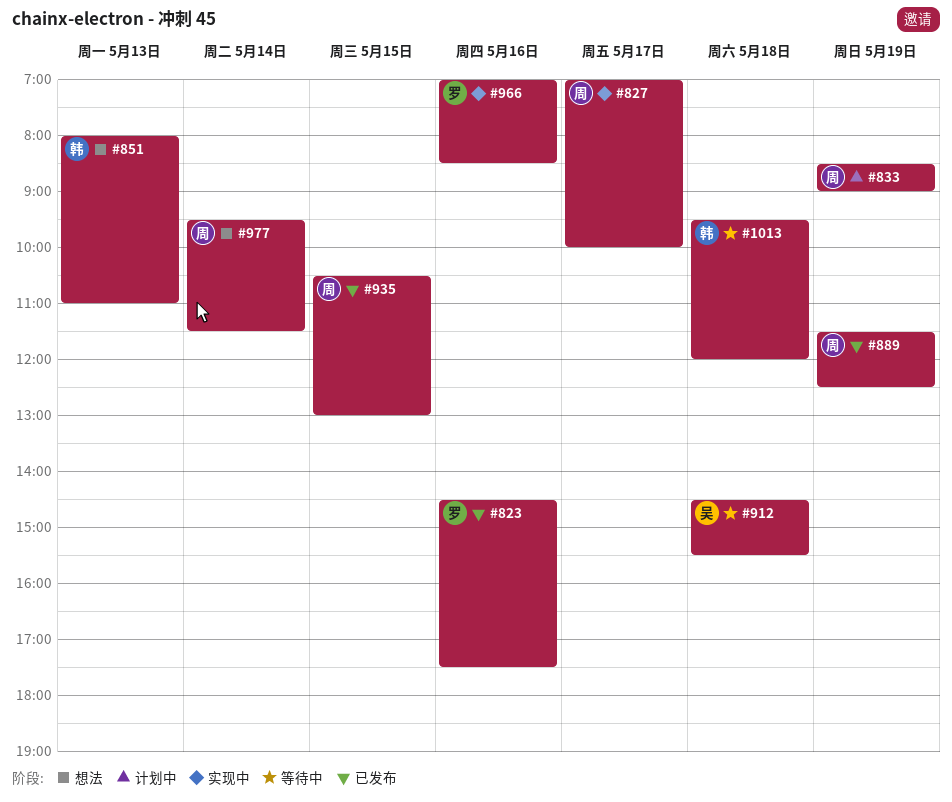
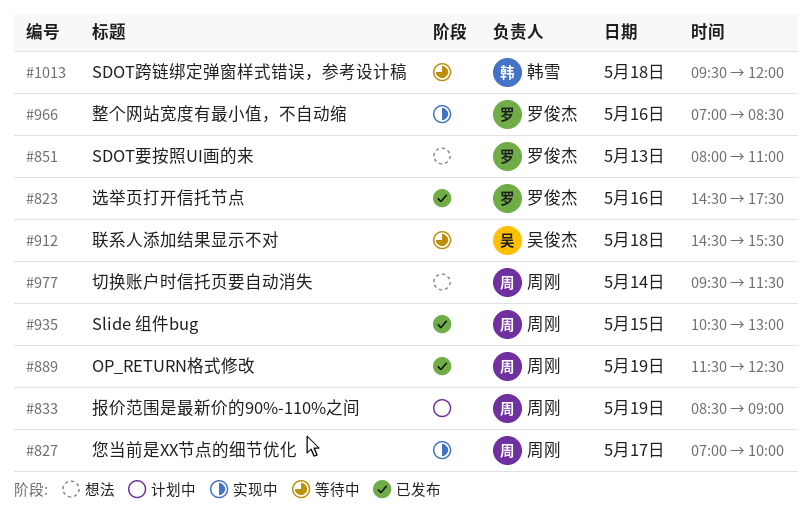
#851, owner: 韩雪 -> 罗俊杰

